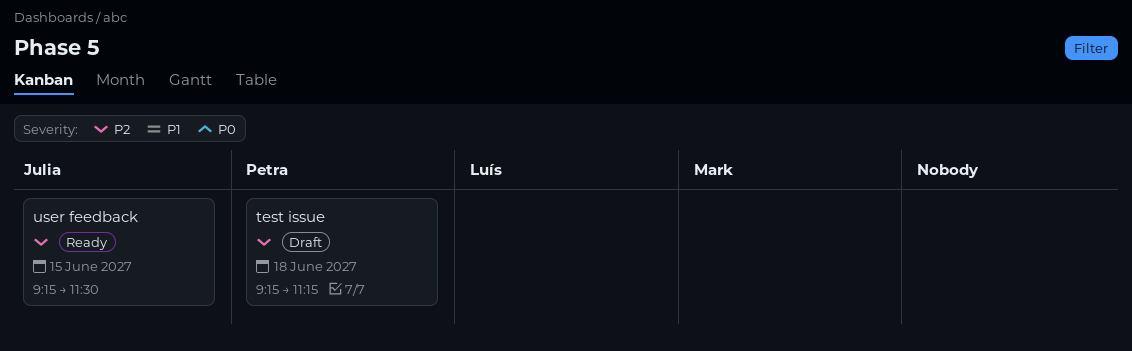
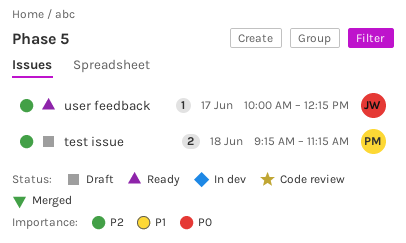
user feedback, day: Jun 15 -> Jun 17
user feedback, begins: 09:15 -> 10:00
user feedback, ends: 11:30 -> 12:15

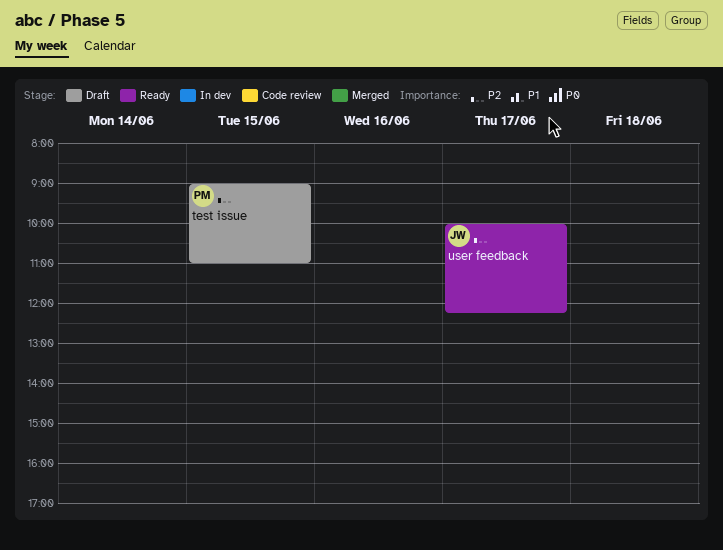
test issue, day: Jun 18 -> Jun 15
test issue, begins: 09:15 -> 09:00
test issue, ends: 11:15 -> 11:00

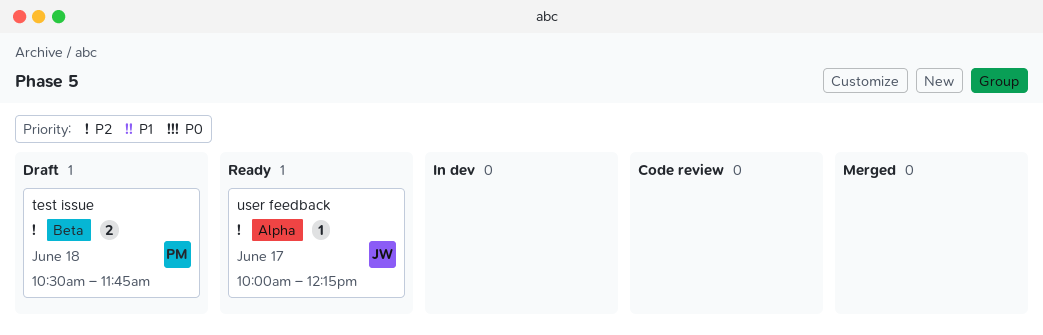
test issue, day: Jun 15 -> Jun 18
test issue, begins: 09:00 -> 10:30
test issue, ends: 11:00 -> 11:45

